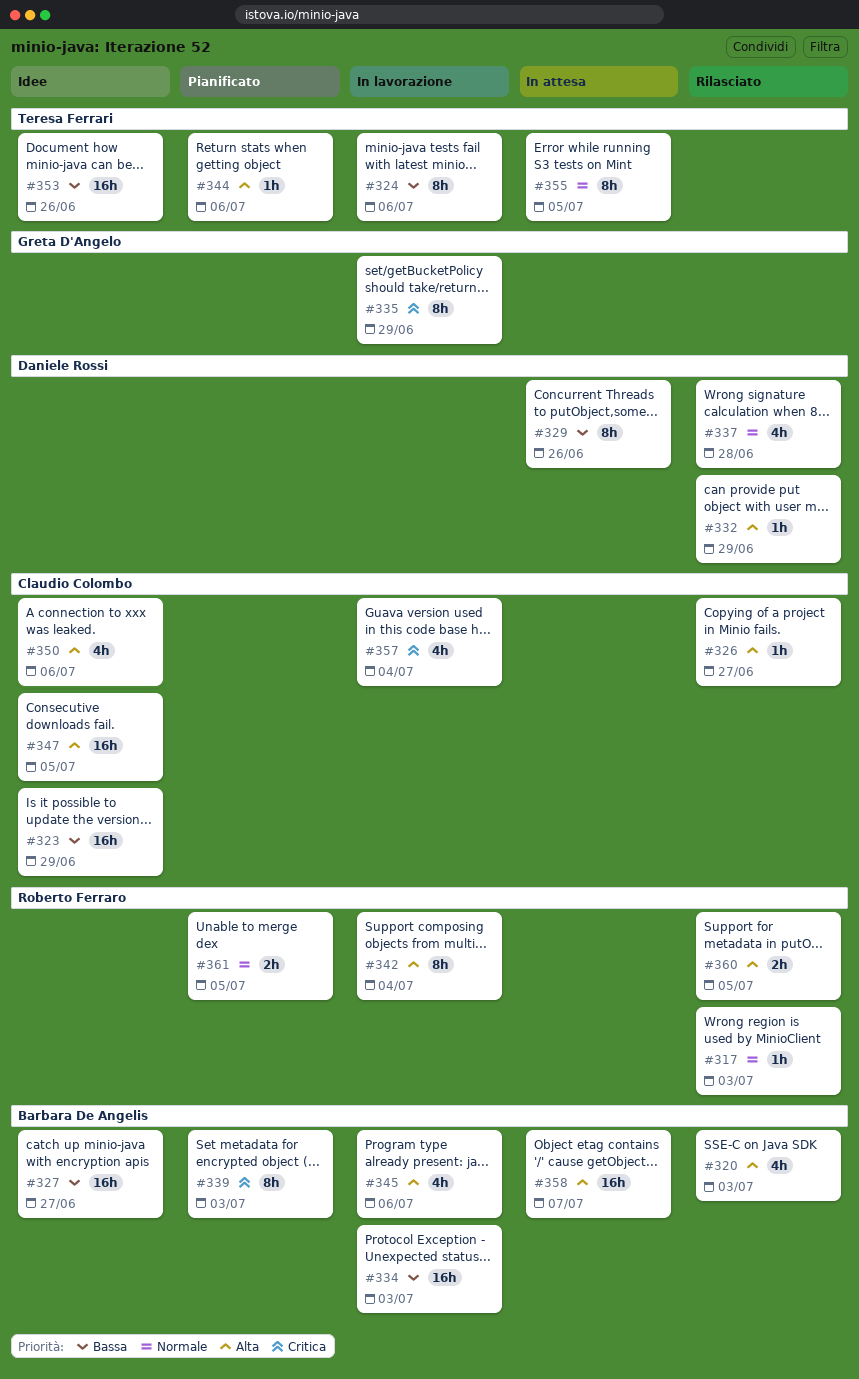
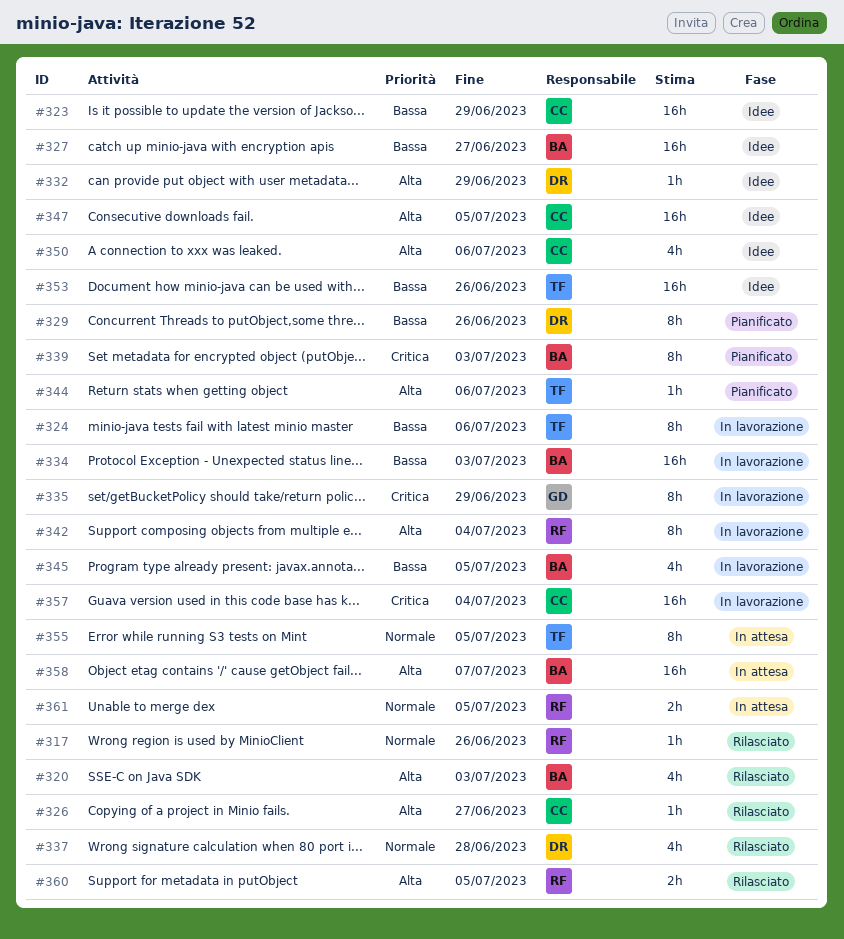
#317, due: Jul 3 -> Jun 26
#329, status: In attesa -> Pianificato
#332, status: Rilasciato -> Idee
#345, priority: Alta -> Bassa
#345, due: Jul 6 -> Jul 5
#357, estimate: 4h -> 16h
#361, status: Pianificato -> In attesa

